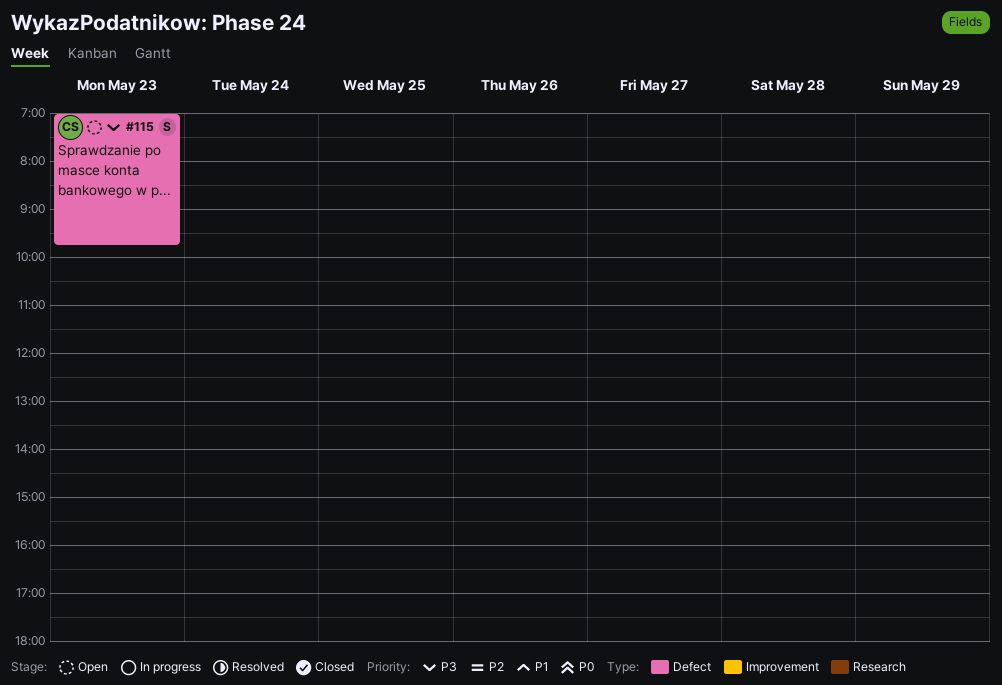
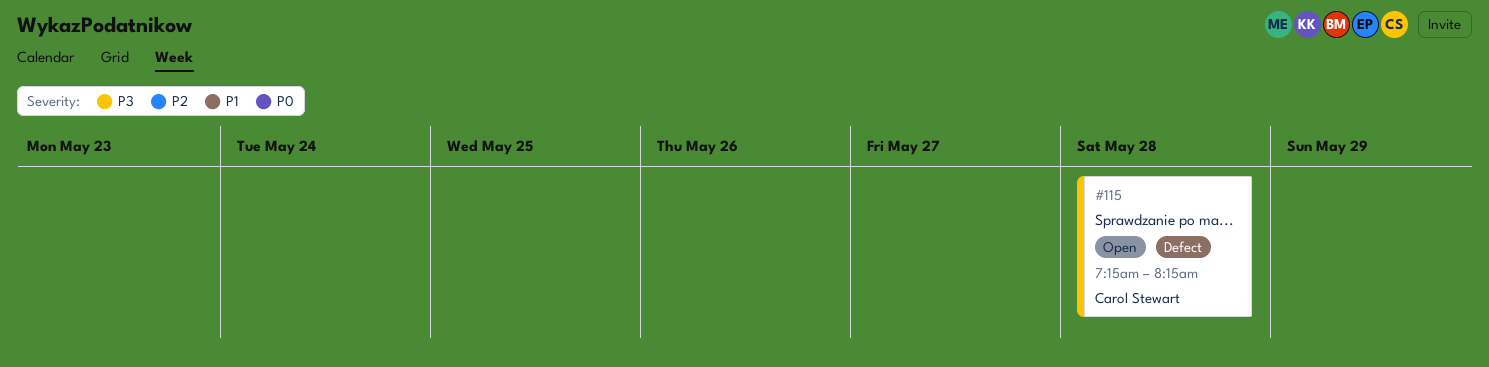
#115, day: May 23 -> May 28
#115, begins: 07:00 -> 07:15
#115, ends: 09:45 -> 08:15

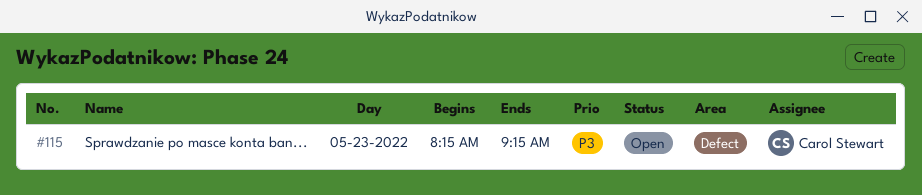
#115, day: May 28 -> May 23
#115, begins: 07:15 -> 08:15
#115, ends: 08:15 -> 09:15

